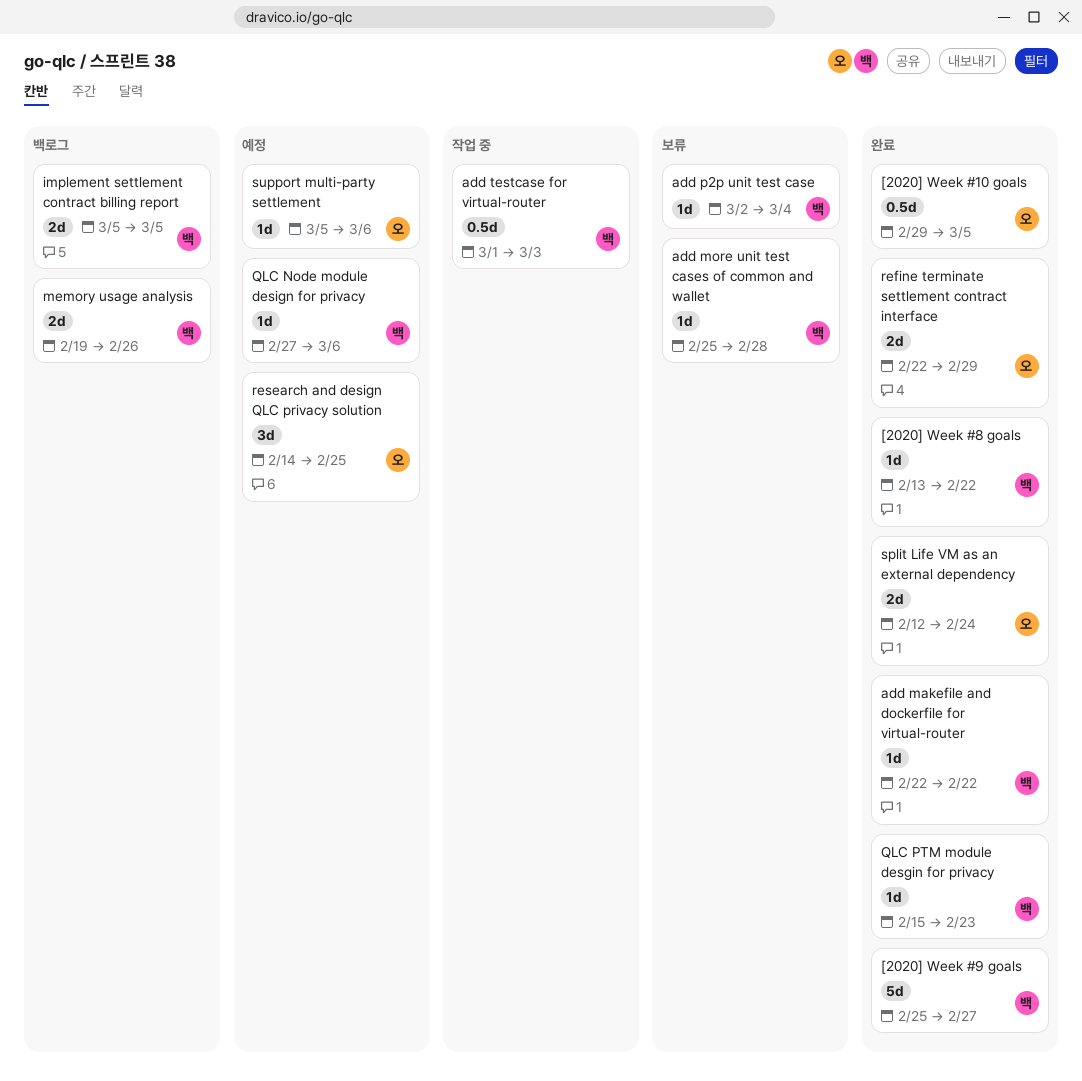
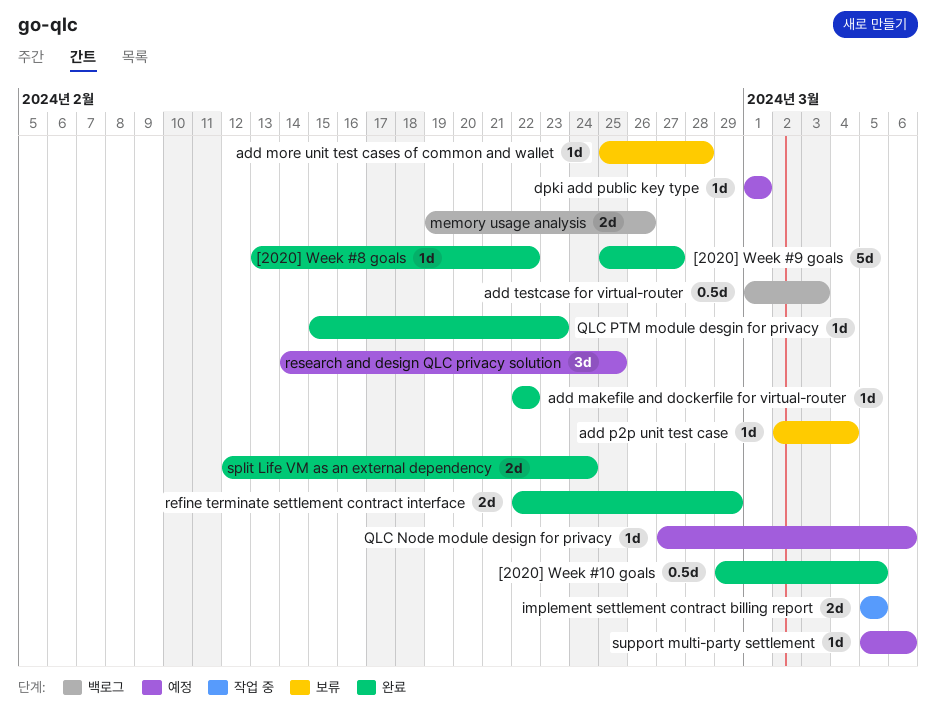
add testcase for virtual-router, status: 작업 중 -> 백로그
dpki add public key type: none -> present
implement settlement contract billing report, status: 백로그 -> 작업 중

